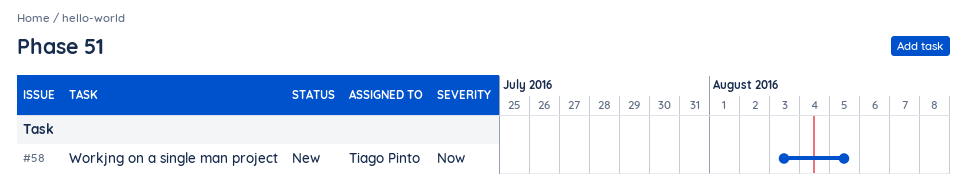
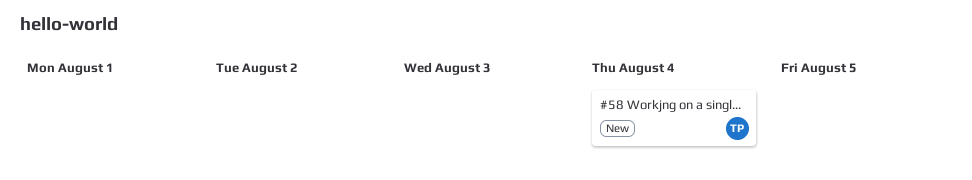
#58, due: Aug 5 -> Aug 4

